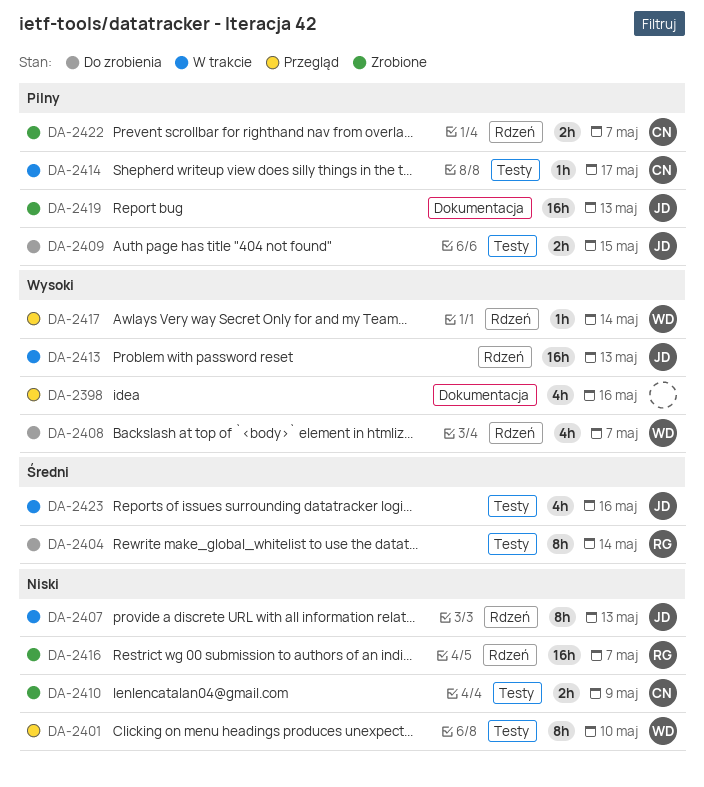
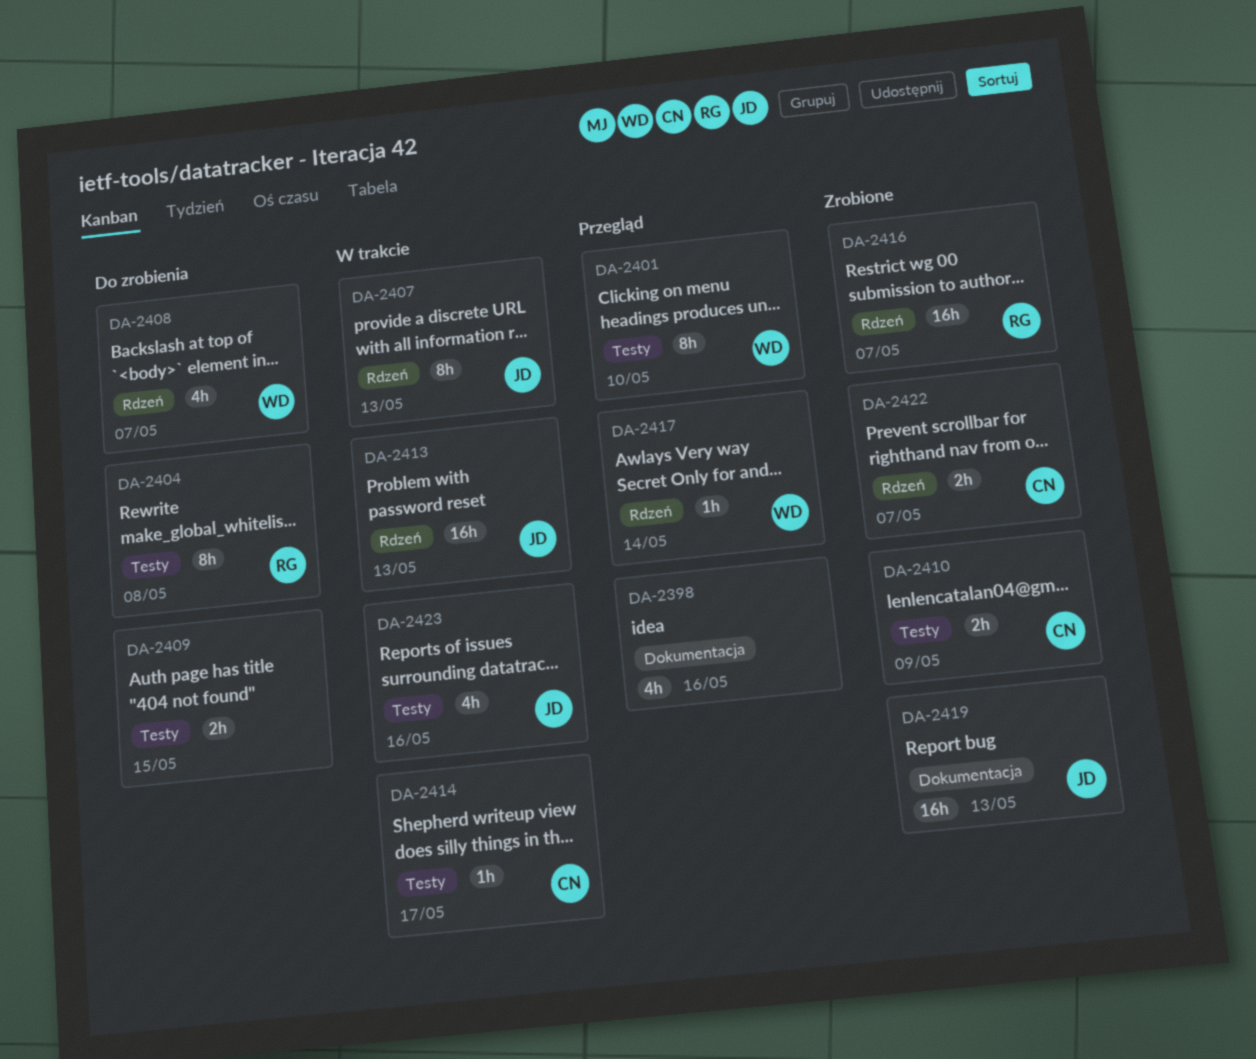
DA-2404, due: May 14 -> May 8
DA-2409, owner: JD -> none

